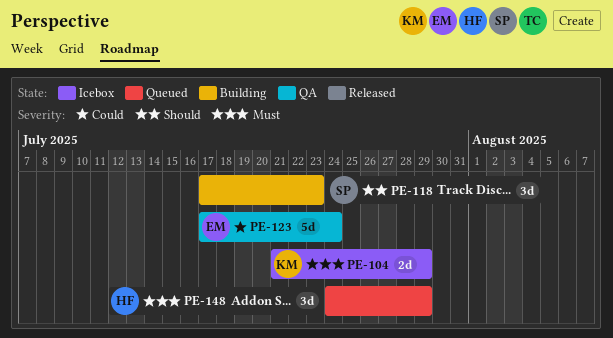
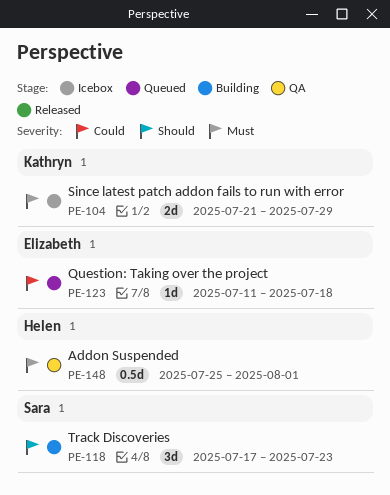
PE-123, status: QA -> Queued
PE-123, estimate: 5d -> 1d
PE-123, start: Jul 17 -> Jul 11
PE-123, due: Jul 24 -> Jul 18
PE-148, status: Queued -> QA
PE-148, estimate: 3d -> 0.5d
PE-148, start: Jul 24 -> Jul 25
PE-148, due: Jul 29 -> Aug 1

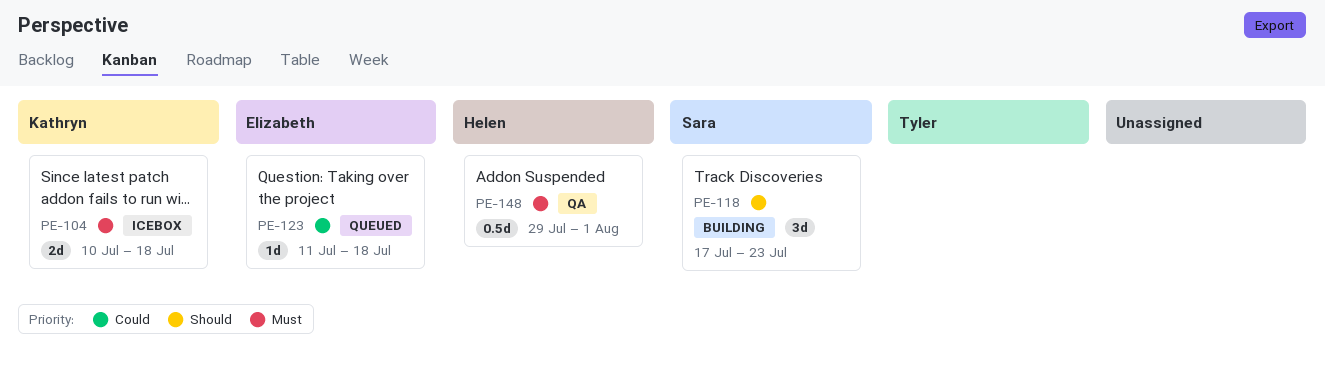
PE-104, start: Jul 21 -> Jul 10
PE-104, due: Jul 29 -> Jul 18
PE-148, start: Jul 25 -> Jul 29

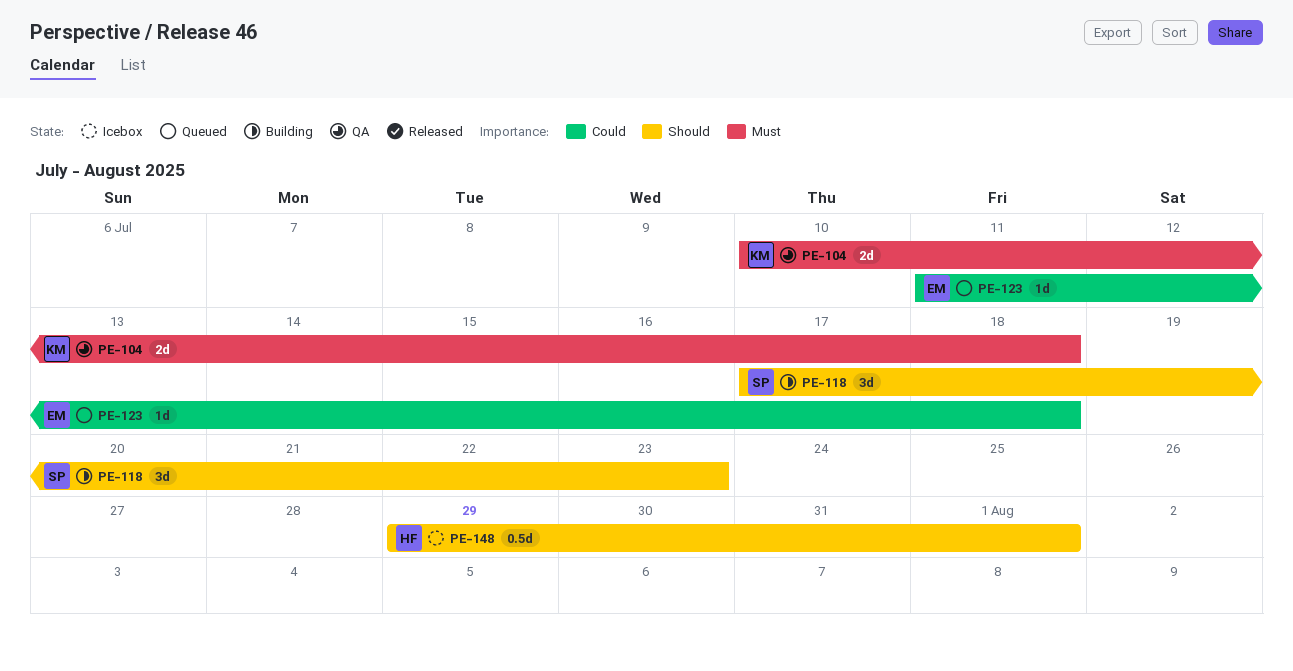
PE-104, status: Icebox -> QA
PE-148, status: QA -> Icebox
PE-148, priority: Must -> Should

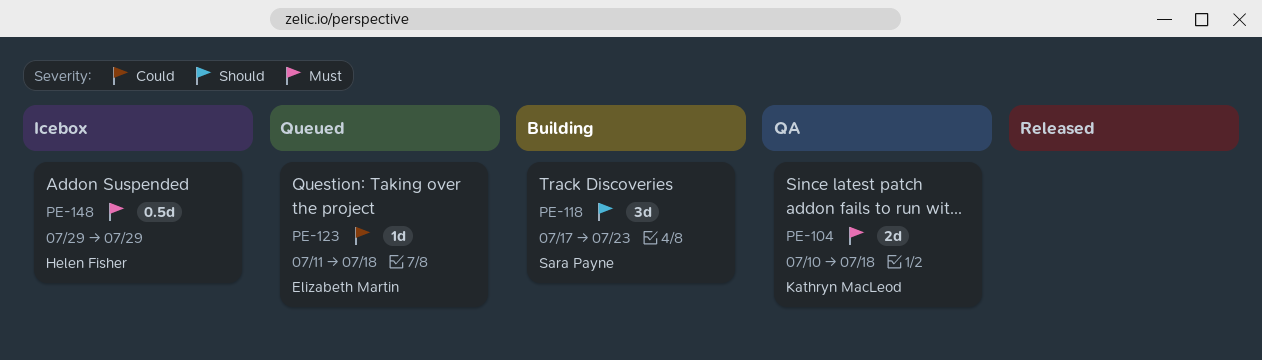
PE-148, priority: Should -> Must
PE-148, due: Aug 1 -> Jul 29

